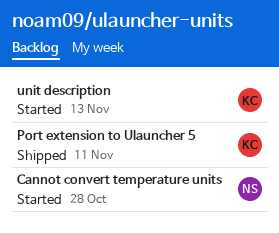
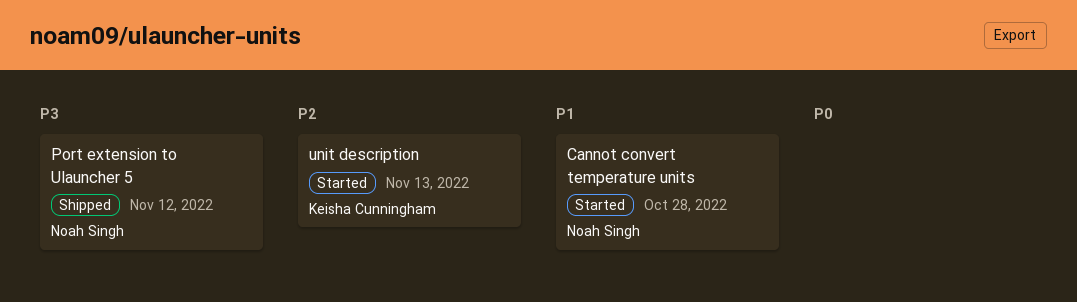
Port extension to Ulauncher 5, owner: Keisha Cunningham -> Noah Singh
Port extension to Ulauncher 5, due: Nov 11 -> Nov 12

